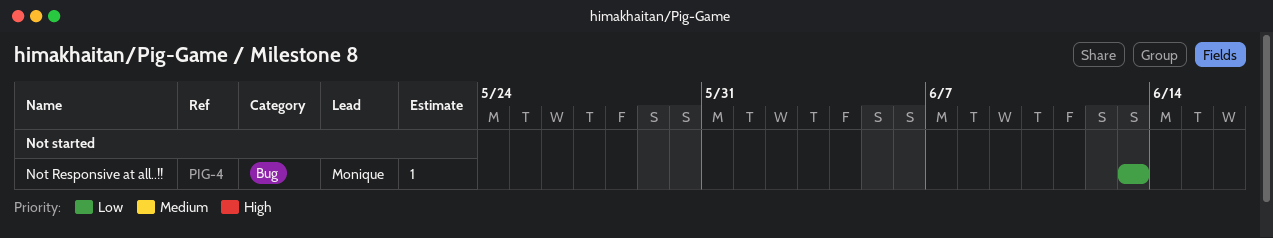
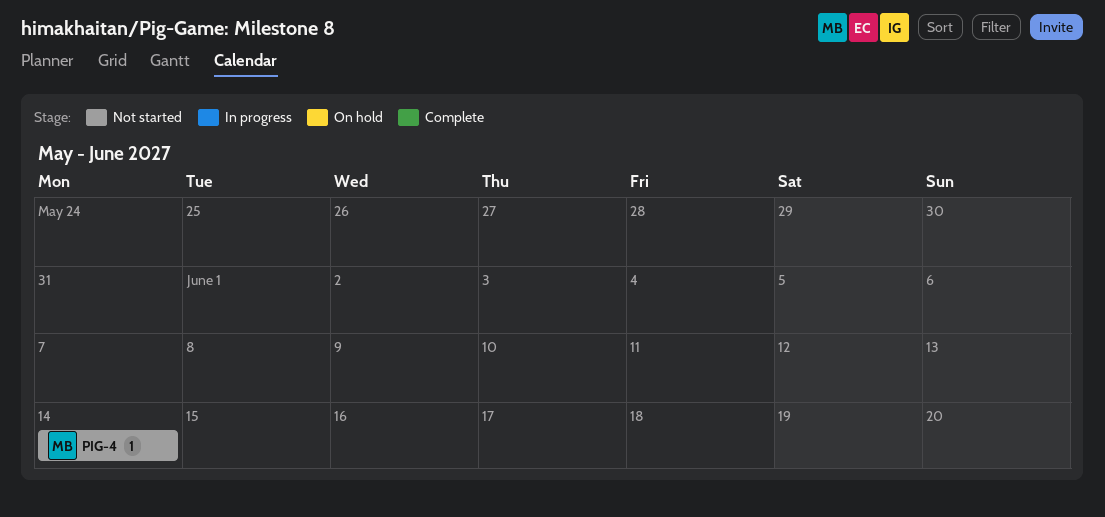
PIG-4, start: Jun 13 -> Jun 14
PIG-4, due: Jun 13 -> Jun 14

